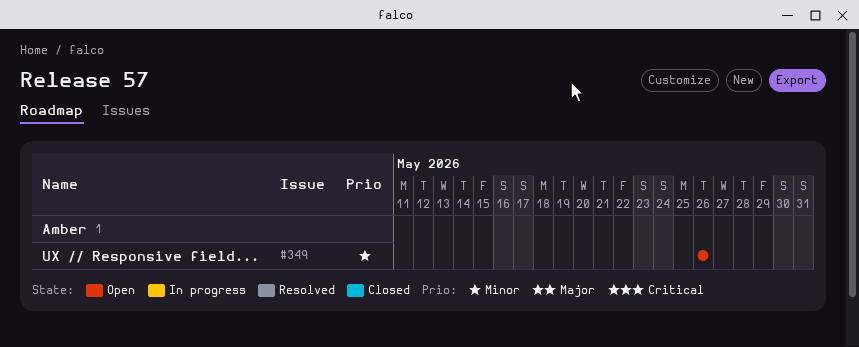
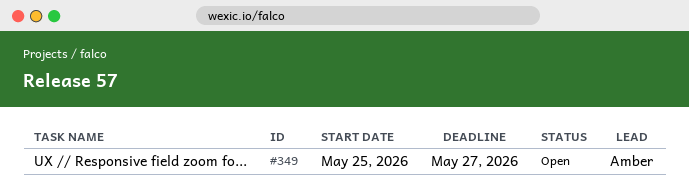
#349, start: May 26 -> May 25
#349, due: May 26 -> May 27

